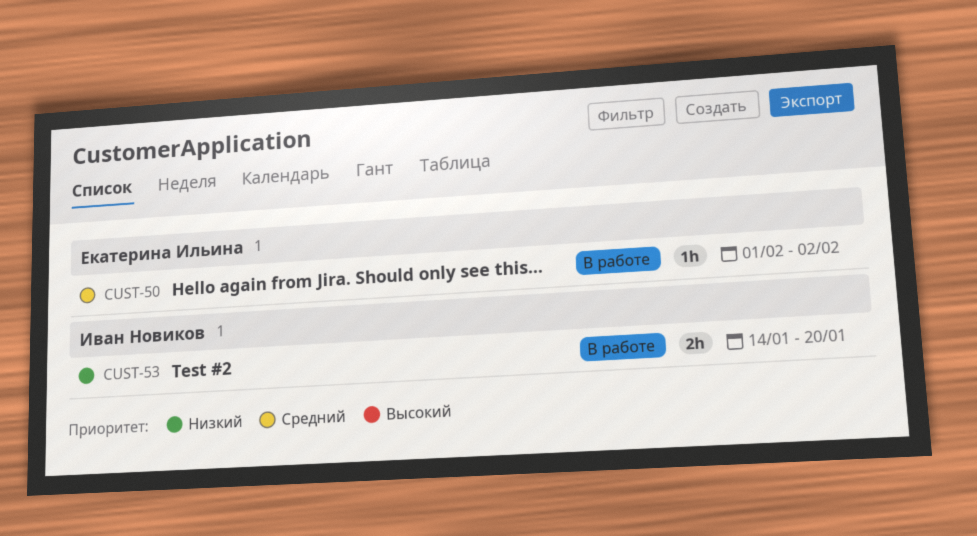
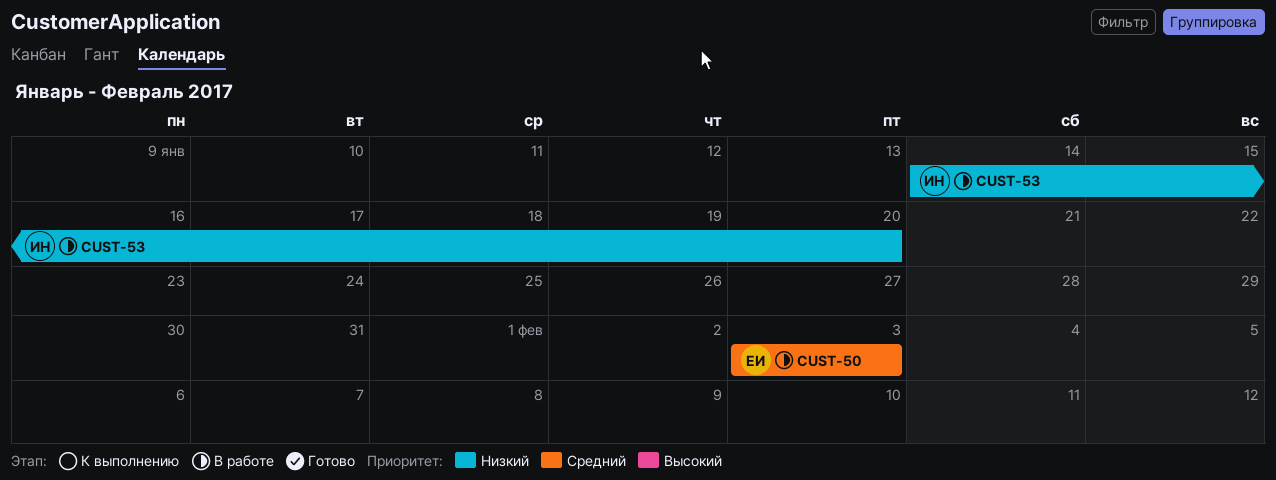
CUST-50, start: Feb 1 -> Feb 3
CUST-50, due: Feb 2 -> Feb 3

